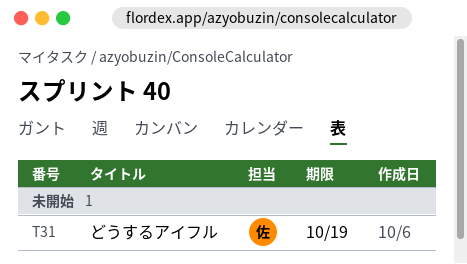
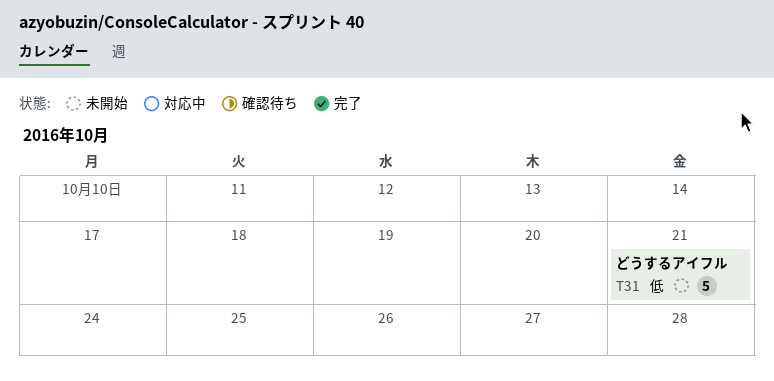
T31, due: Oct 19 -> Oct 21

